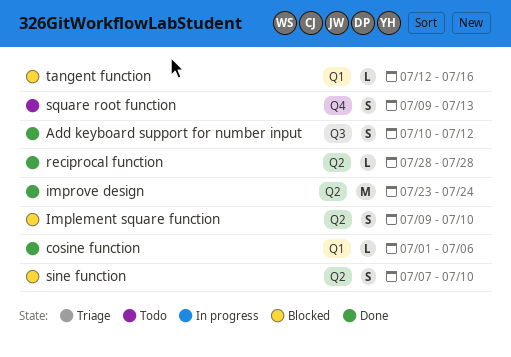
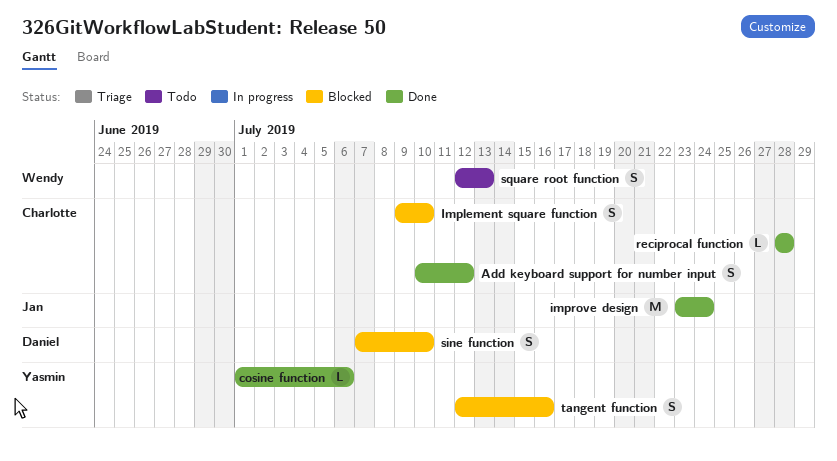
square root function, start: Jul 9 -> Jul 12
tangent function, estimate: L -> S

